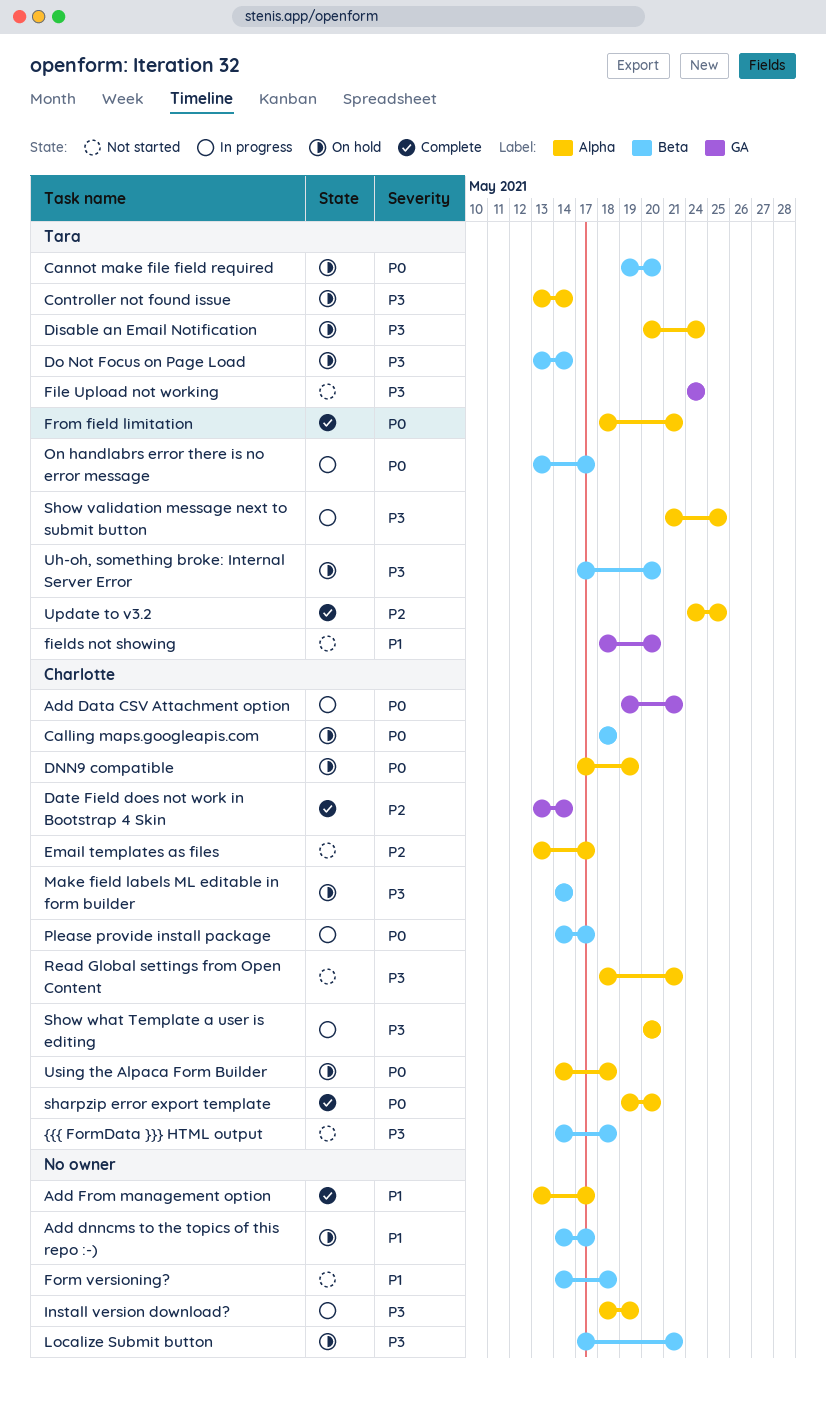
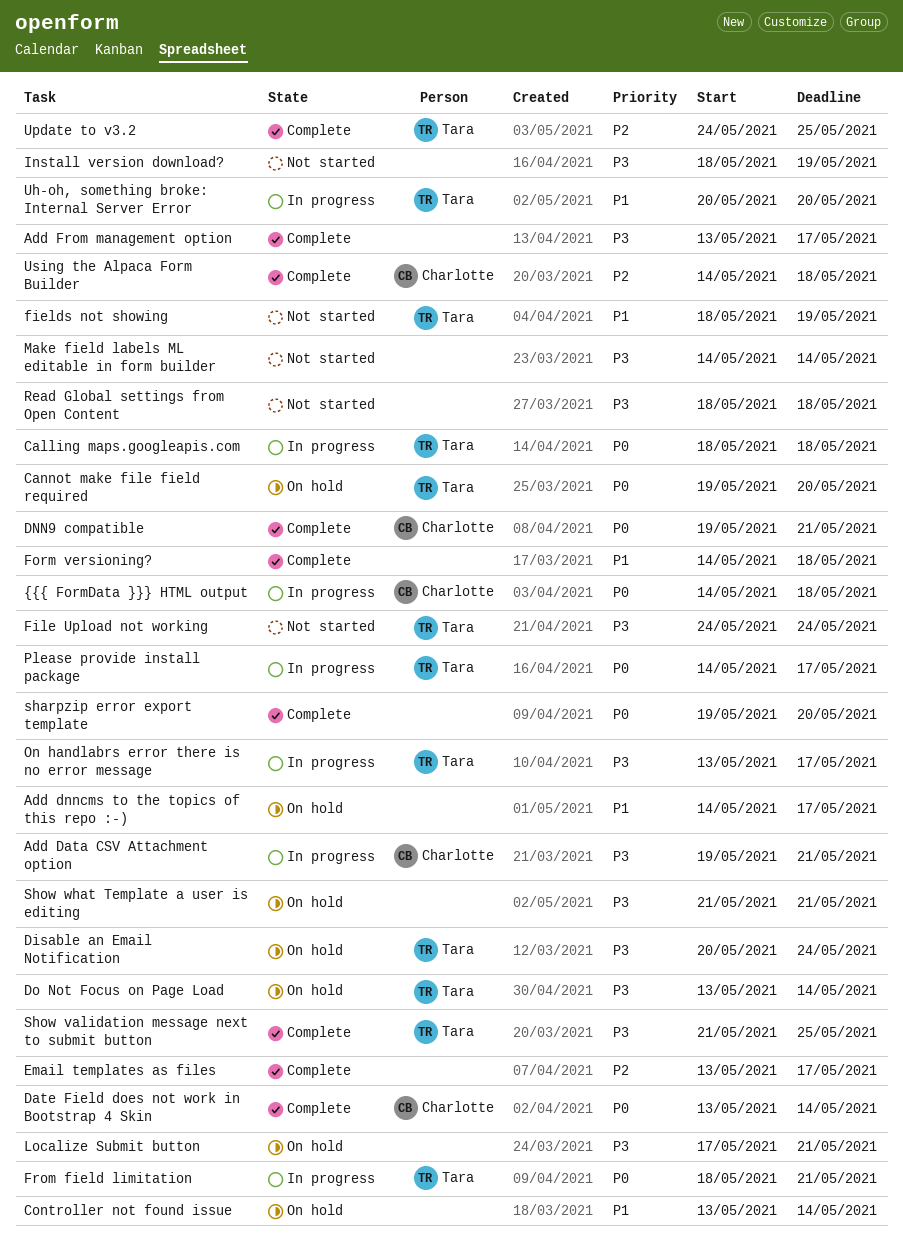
Add Data CSV Attachment option, priority: P0 -> P3
Add From management option, priority: P1 -> P3
Calling maps.googleapis.com, status: On hold -> In progress
Calling maps.googleapis.com, owner: Charlotte -> Tara
Controller not found issue, owner: Tara -> none
Controller not found issue, priority: P3 -> P1
Date Field does not work in Bootstrap 4 Skin, priority: P2 -> P0
DNN9 compatible, status: On hold -> Complete
DNN9 compatible, start: May 17 -> May 19
DNN9 compatible, due: May 19 -> May 21
Email templates as files, status: Not started -> Complete
Email templates as files, owner: Charlotte -> none
fields not showing, due: May 20 -> May 19
Form versioning?, status: Not started -> Complete
From field limitation, status: Complete -> In progress
Install version download?, status: In progress -> Not started
Make field labels ML editable in form builder, status: On hold -> Not started
Make field labels ML editable in form builder, owner: Charlotte -> none
On handlabrs error there is no error message, priority: P0 -> P3
Please provide install package, owner: Charlotte -> Tara
Read Global settings from Open Content, owner: Charlotte -> none
Read Global settings from Open Content, due: May 21 -> May 18
sharpzip error export template, owner: Charlotte -> none
Show validation message next to submit button, status: In progress -> Complete
Show what Template a user is editing, status: In progress -> On hold
Show what Template a user is editing, owner: Charlotte -> none
Show what Template a user is editing, start: May 20 -> May 21
Show what Template a user is editing, due: May 20 -> May 21
Uh-oh, something broke: Internal Server Error, status: On hold -> In progress
Uh-oh, something broke: Internal Server Error, priority: P3 -> P1
Uh-oh, something broke: Internal Server Error, start: May 17 -> May 20
Using the Alpaca Form Builder, status: On hold -> Complete
Using the Alpaca Form Builder, priority: P0 -> P2
{{{ FormData }}} HTML output, status: Not started -> In progress
{{{ FormData }}} HTML output, priority: P3 -> P0

